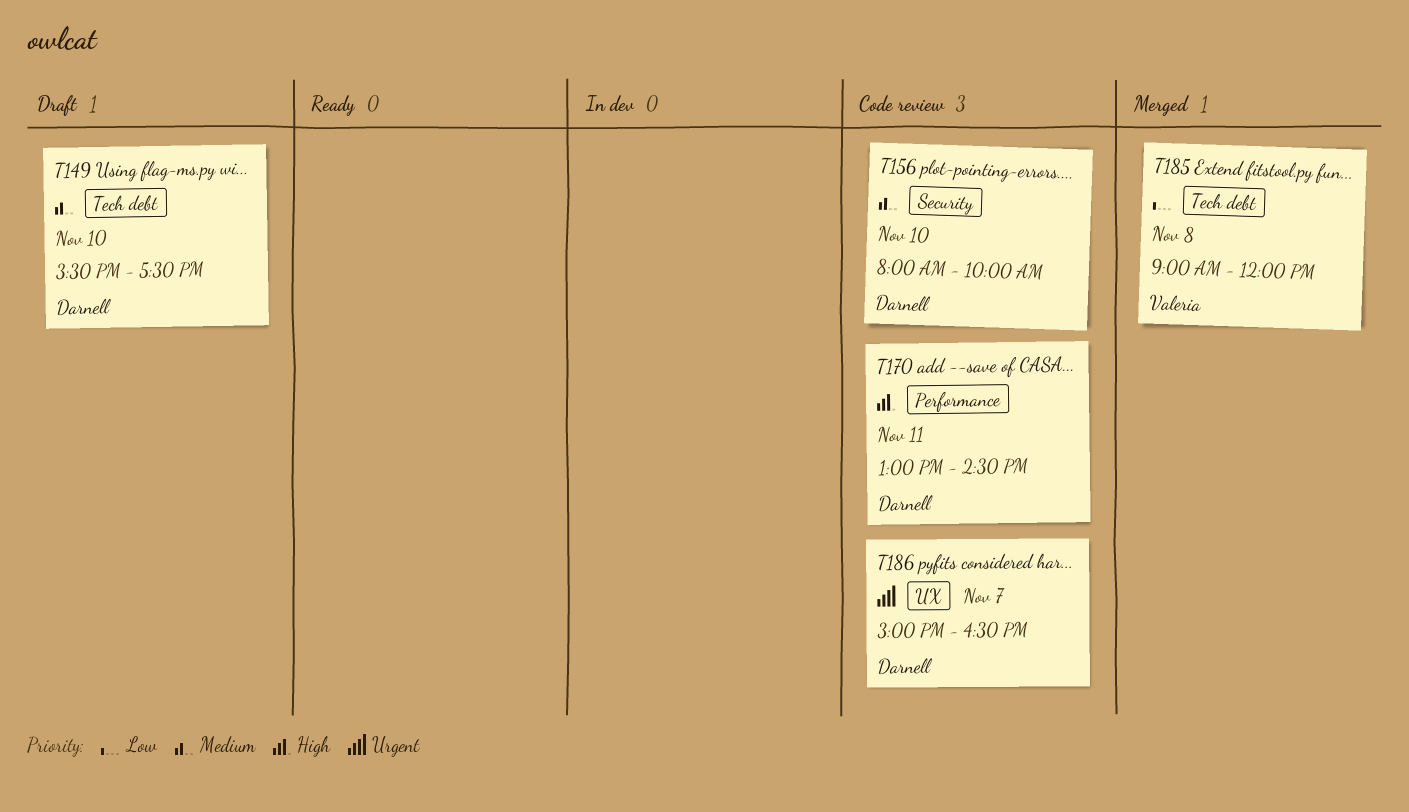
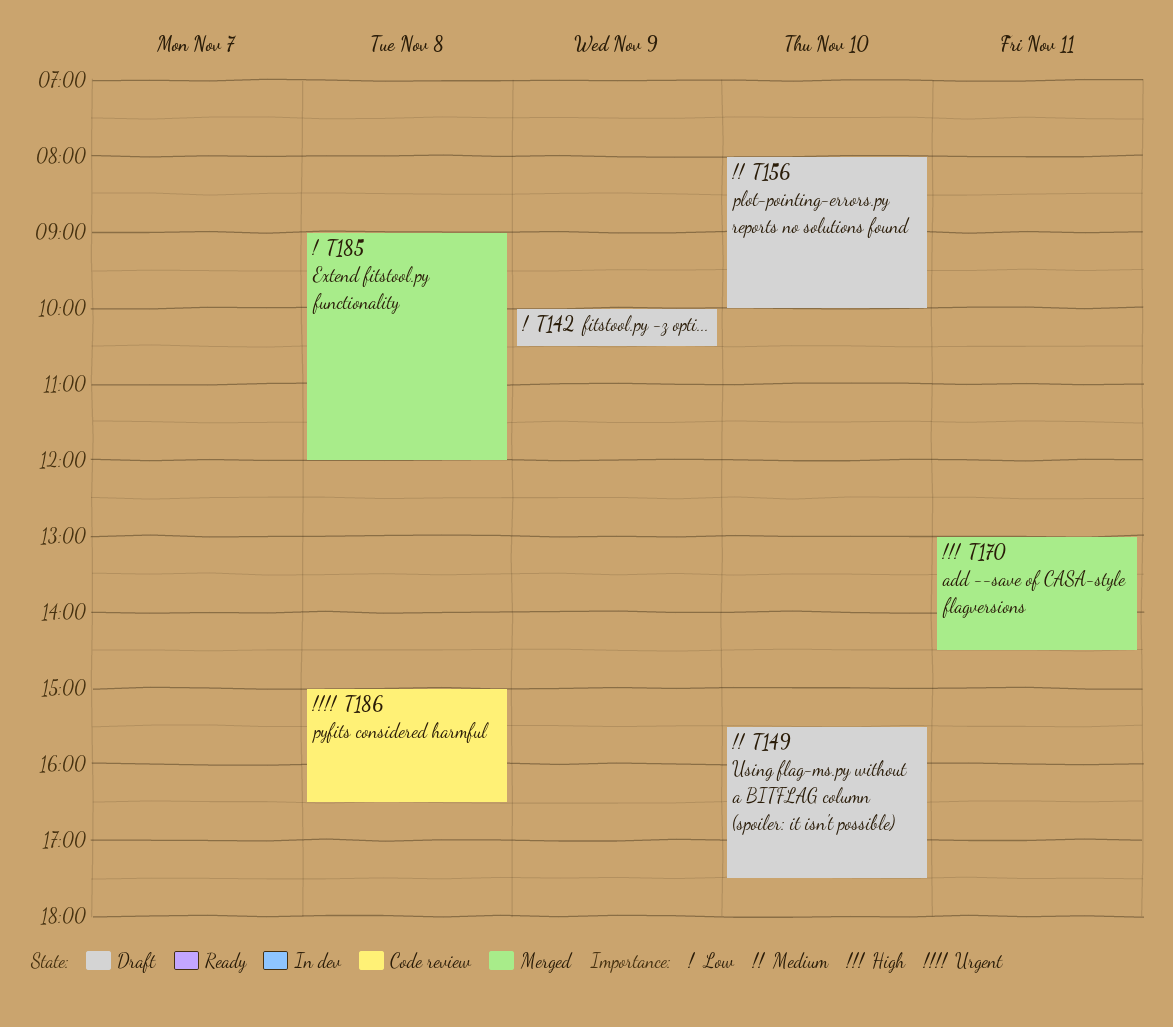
T142: none -> present
T156, status: Code review -> Draft
T170, status: Code review -> Merged
T186, day: Nov 7 -> Nov 8

